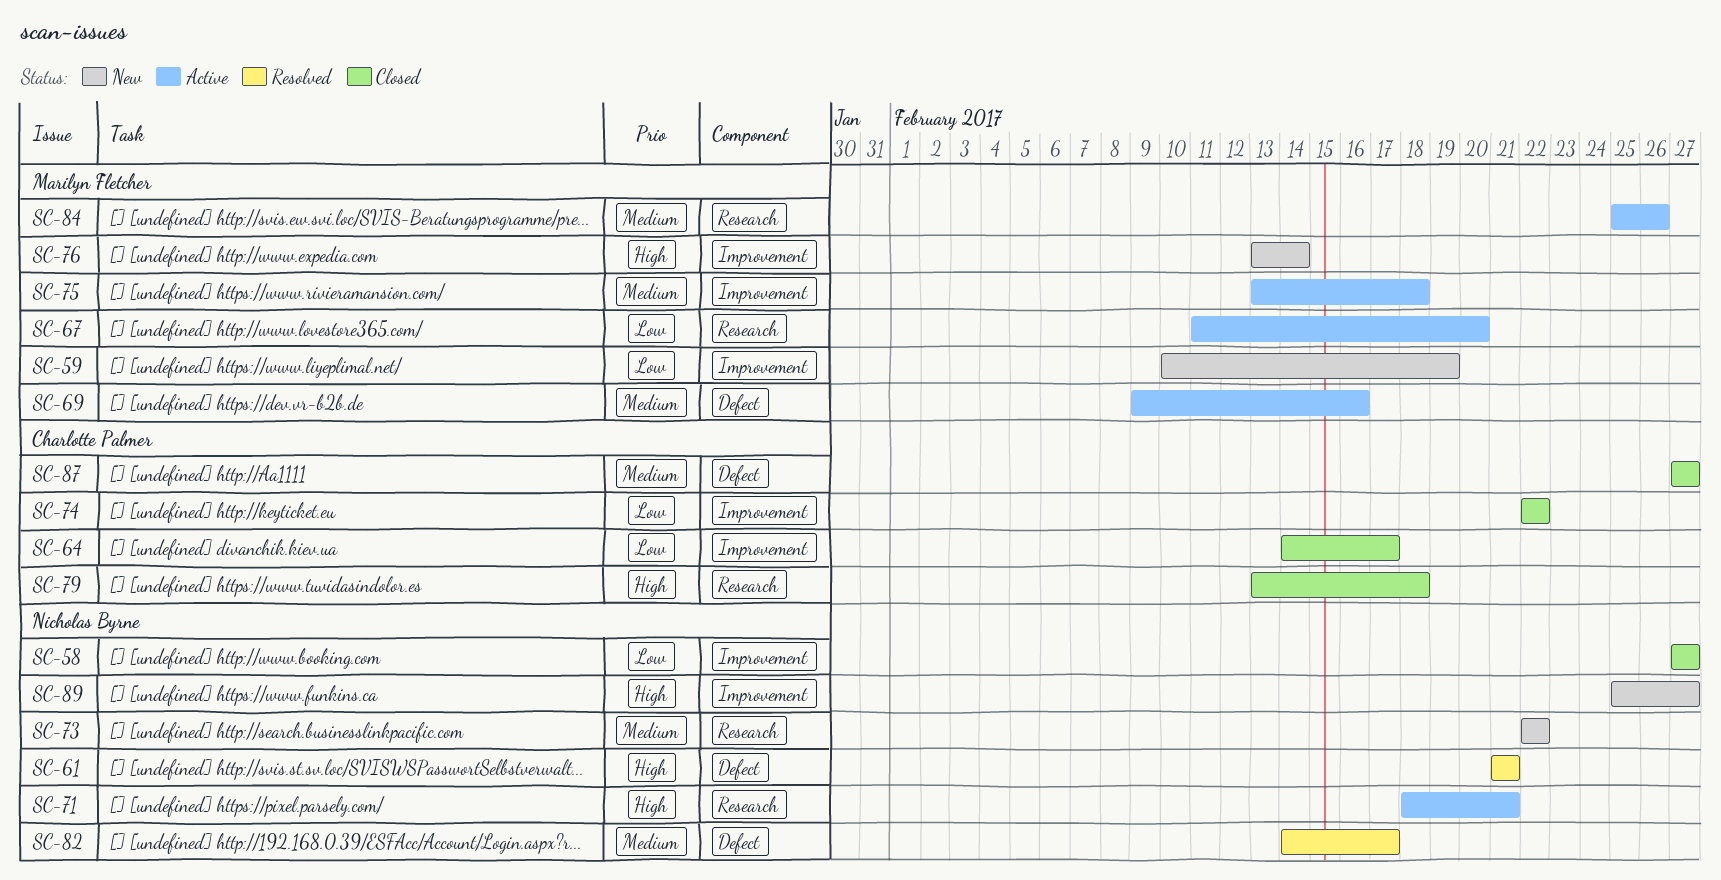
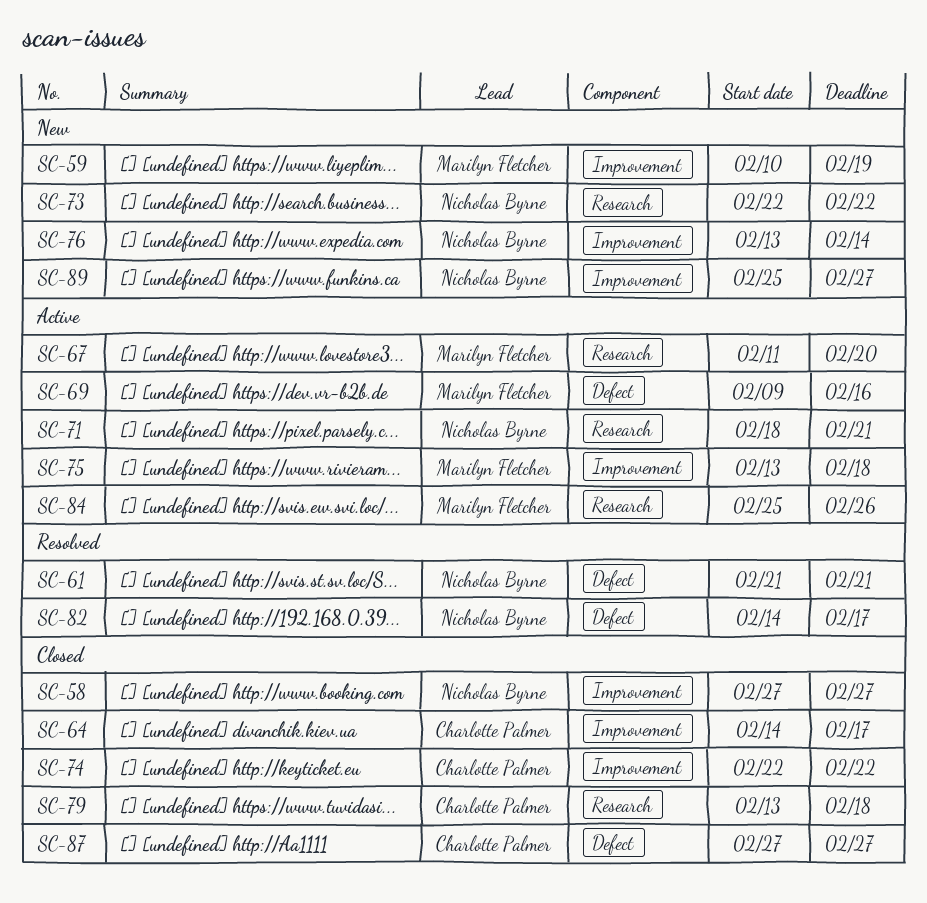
SC-76, owner: Marilyn Fletcher -> Nicholas Byrne

